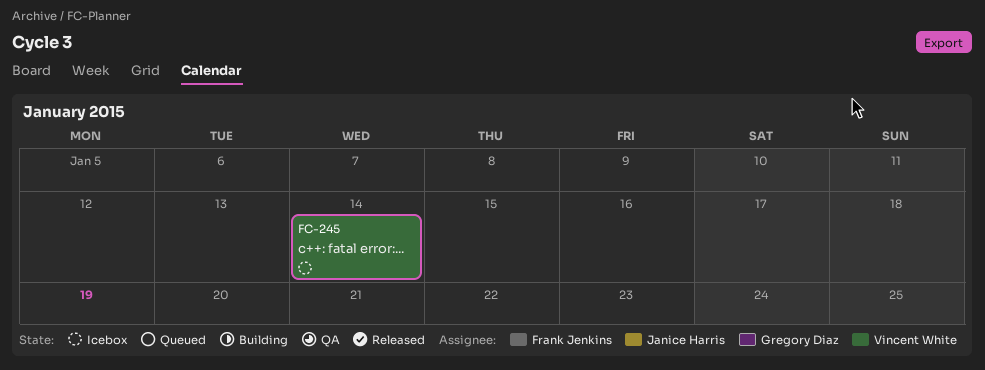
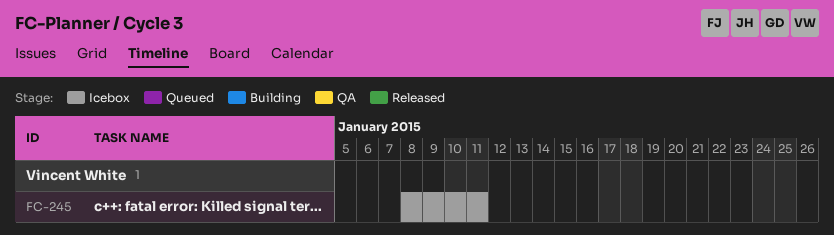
FC-245, due: Jan 14 -> Jan 11

